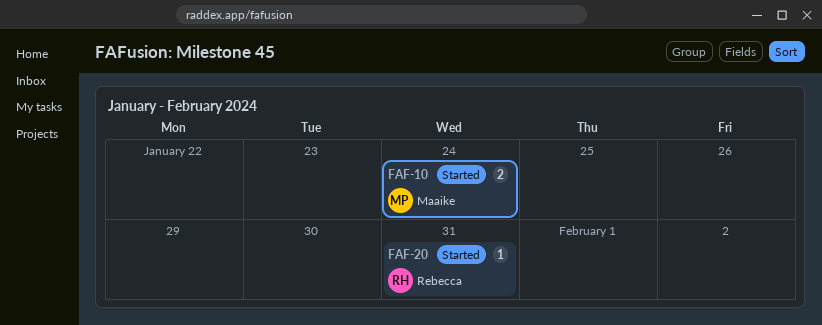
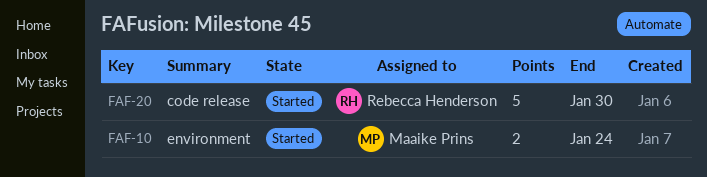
FAF-20, estimate: 1 -> 5
FAF-20, due: Jan 31 -> Jan 30

